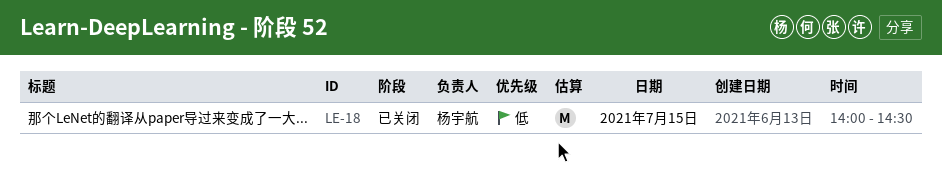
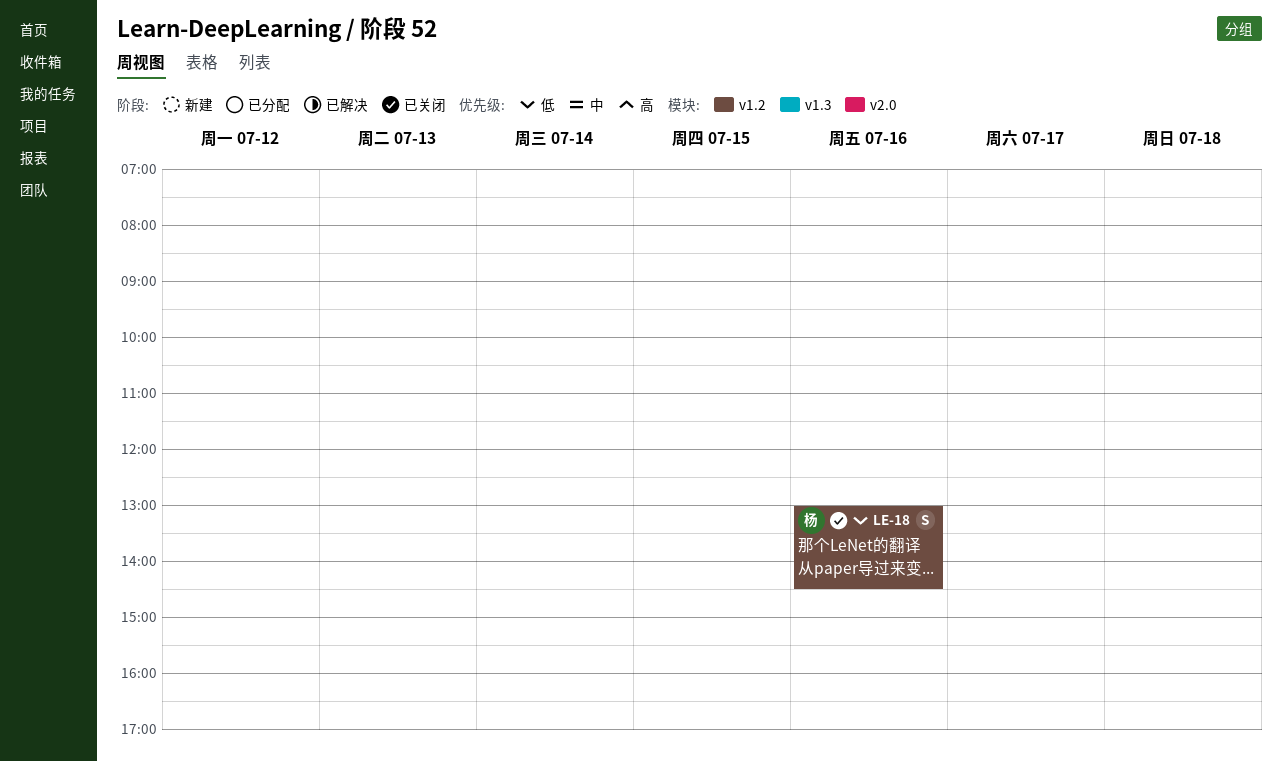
LE-18, estimate: M -> S
LE-18, day: Jul 15 -> Jul 16
LE-18, begins: 14:00 -> 13:00

